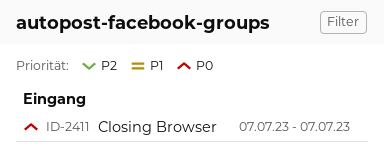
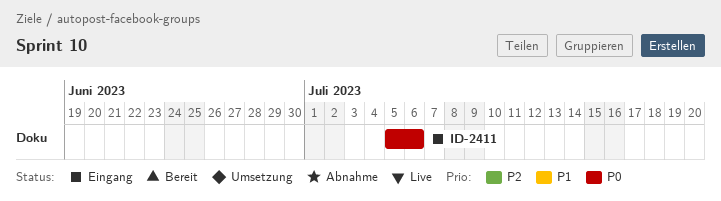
ID-2411, start: Jul 7 -> Jul 5
ID-2411, due: Jul 7 -> Jul 6

